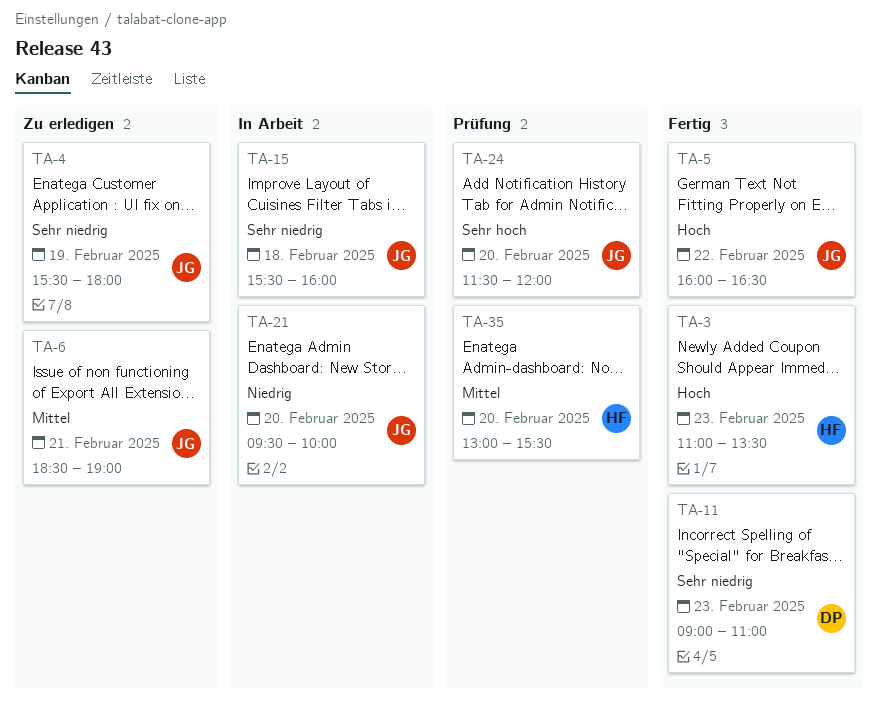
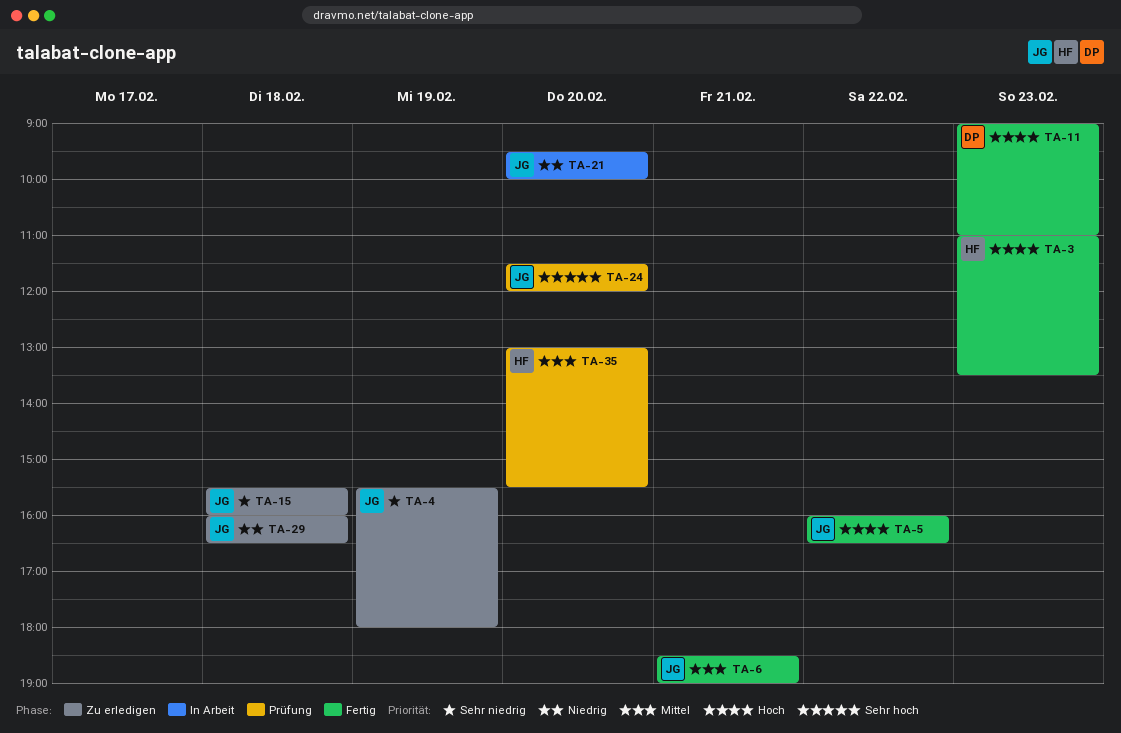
TA-6, status: Zu erledigen -> Fertig
TA-11, priority: Sehr niedrig -> Hoch
TA-15, status: In Arbeit -> Zu erledigen
TA-29: none -> present

